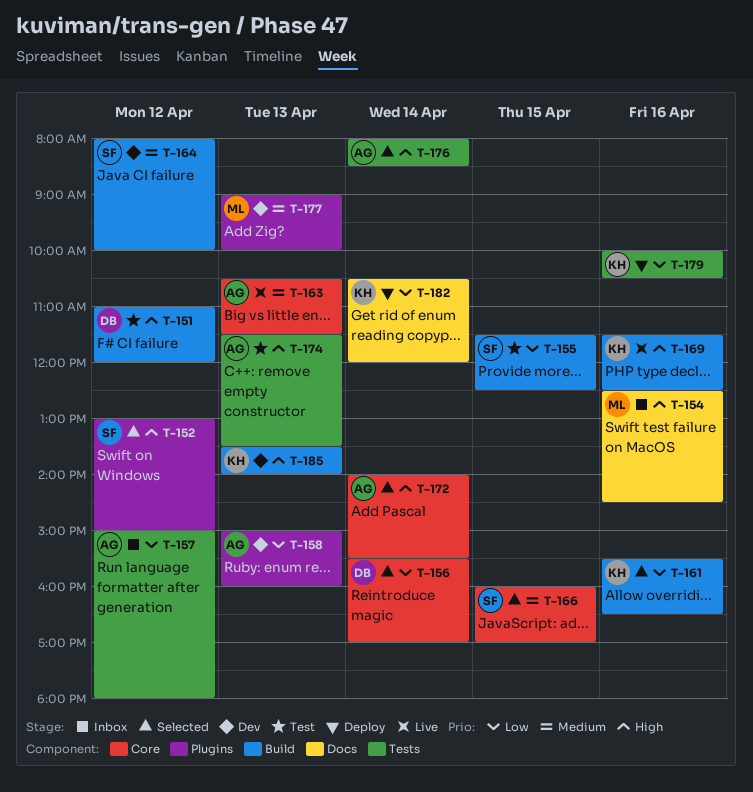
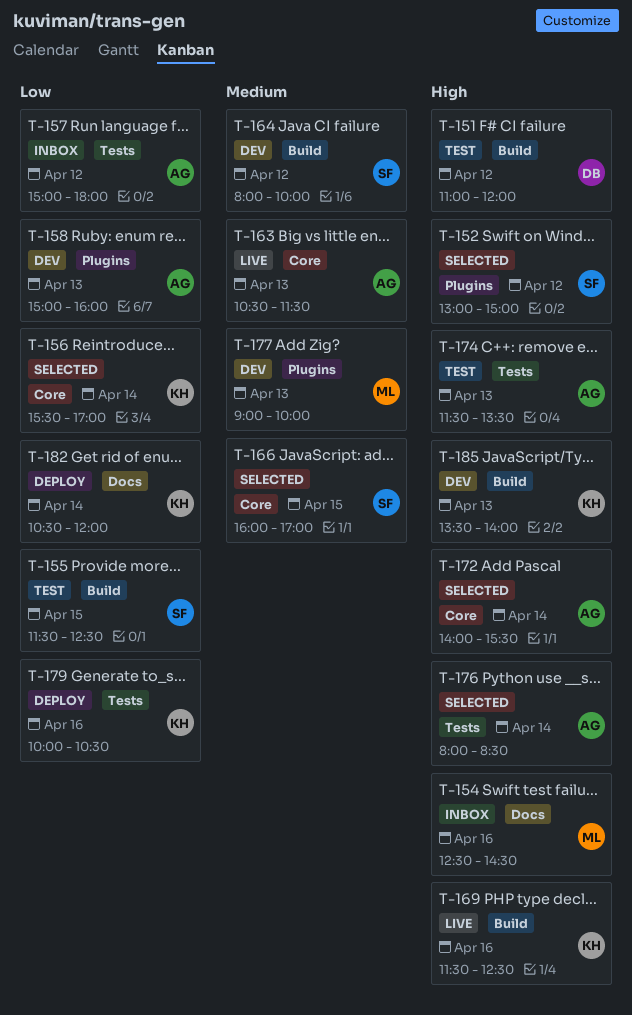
T-156, owner: DB -> KH
T-161: present -> none

